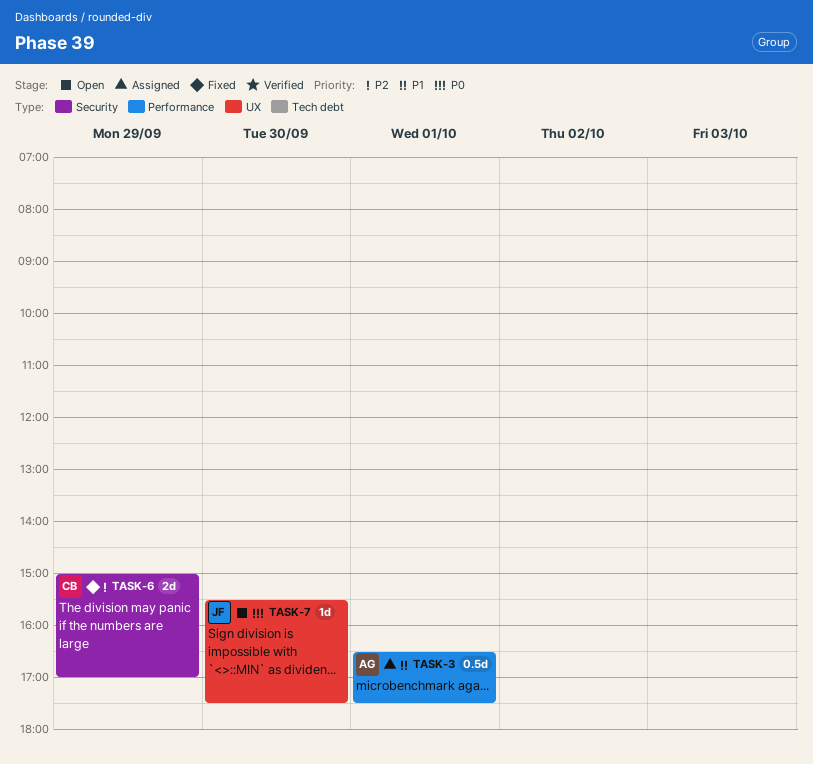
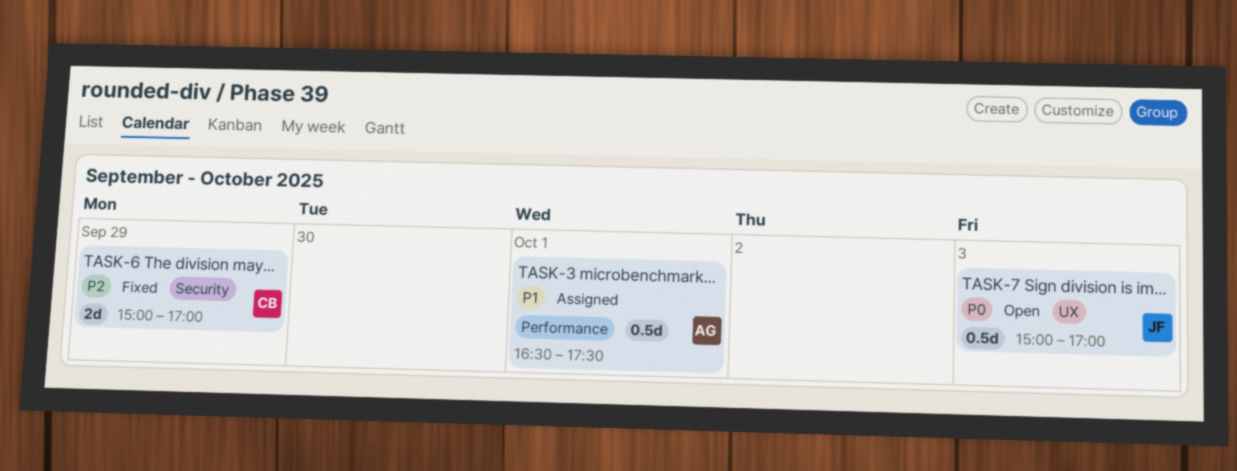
TASK-7, estimate: 1d -> 0.5d
TASK-7, day: Sep 30 -> Oct 3
TASK-7, begins: 15:30 -> 15:00
TASK-7, ends: 17:30 -> 17:00

